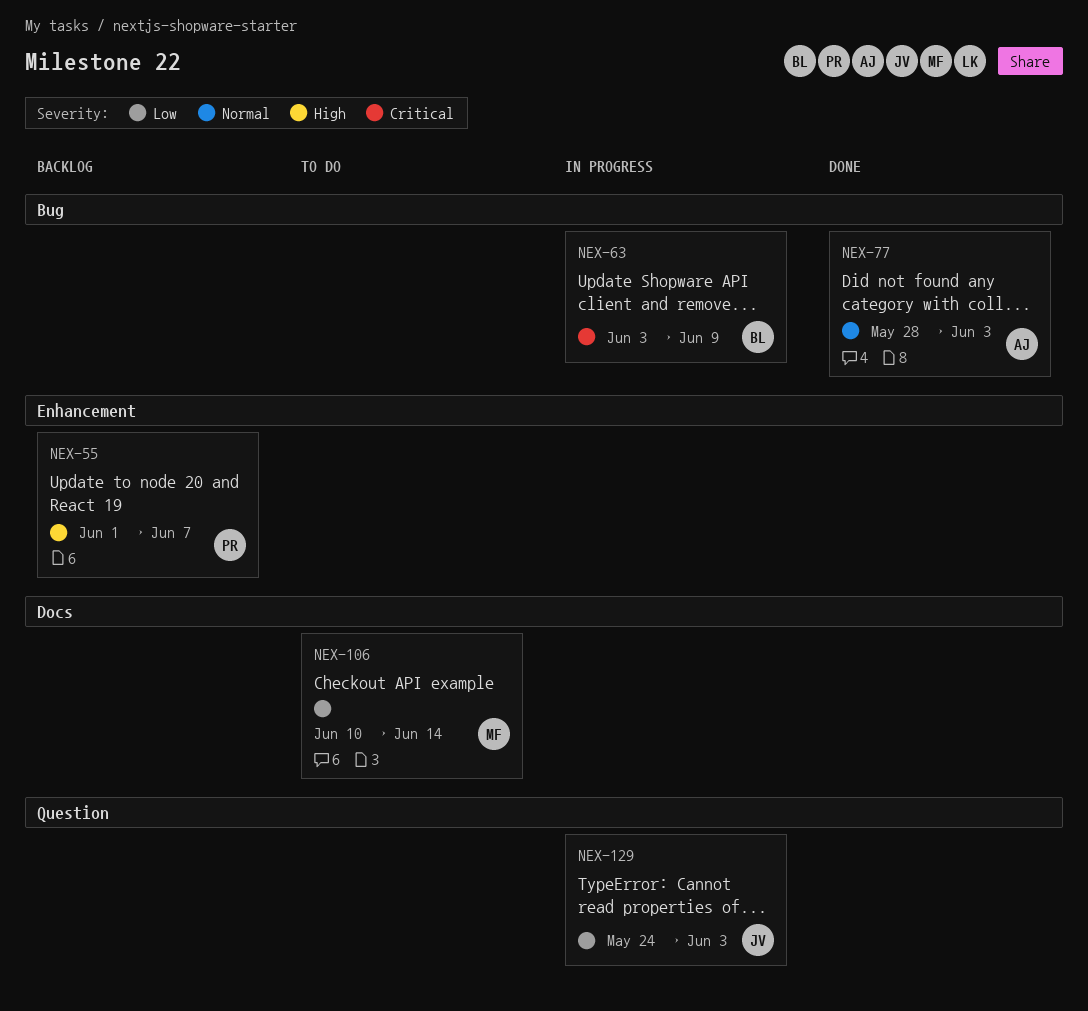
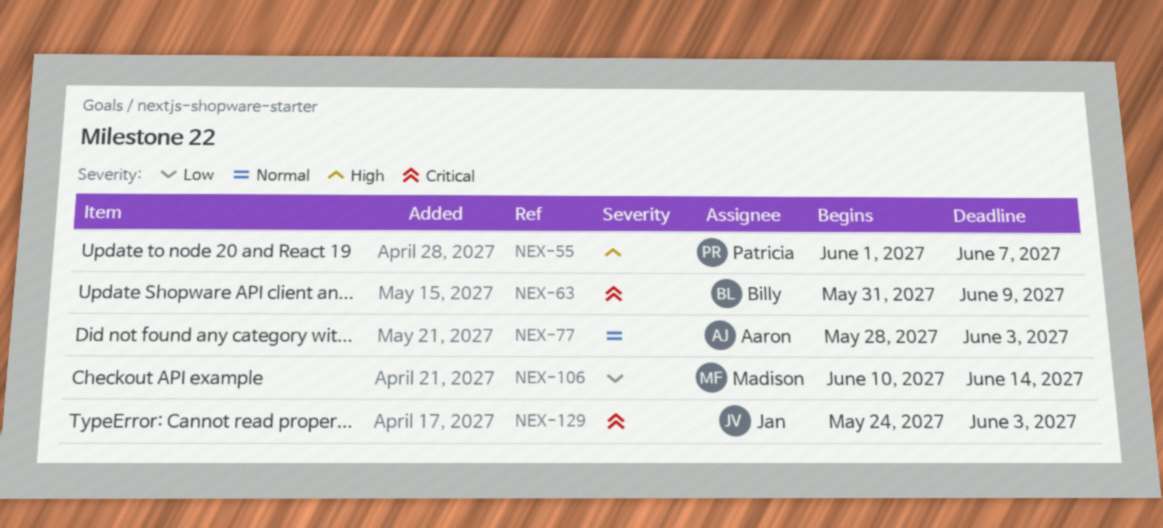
NEX-63, start: Jun 3 -> May 31
NEX-129, priority: Low -> Critical

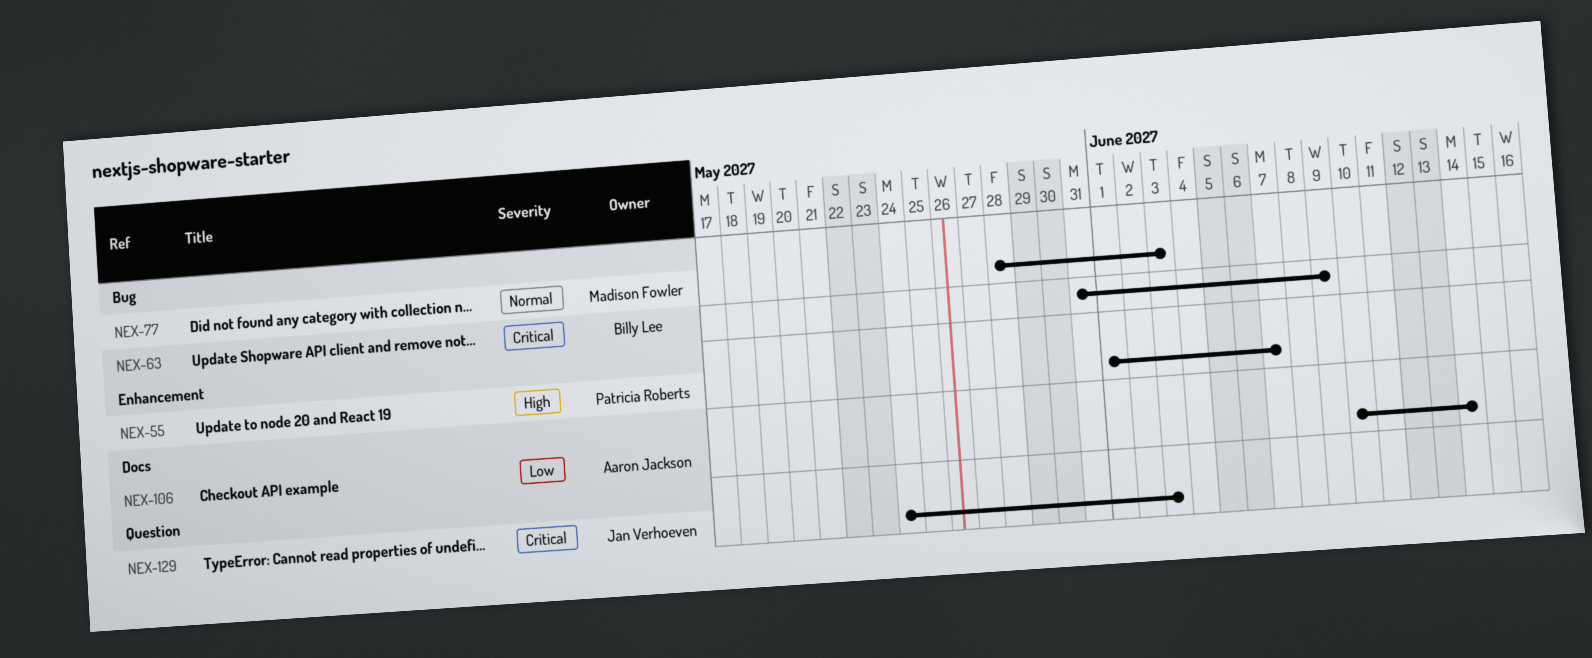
NEX-77, owner: Aaron Jackson -> Madison Fowler
NEX-106, owner: Madison Fowler -> Aaron Jackson

